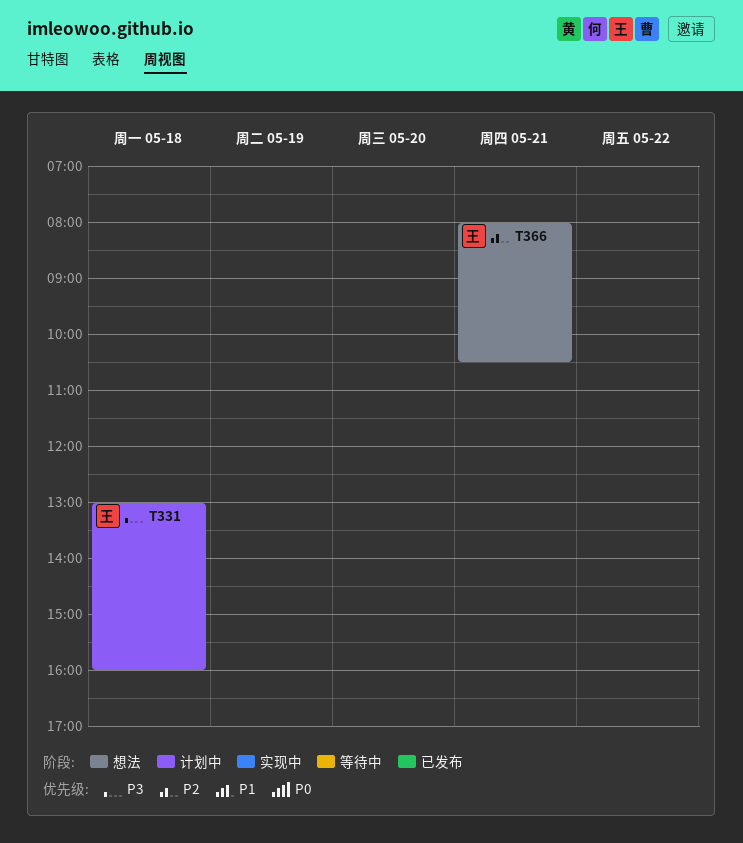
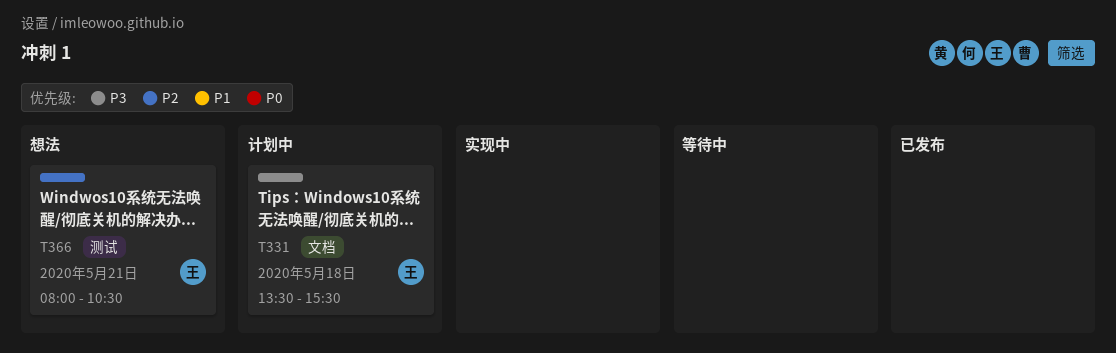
T331, begins: 13:00 -> 13:30
T331, ends: 16:00 -> 15:30

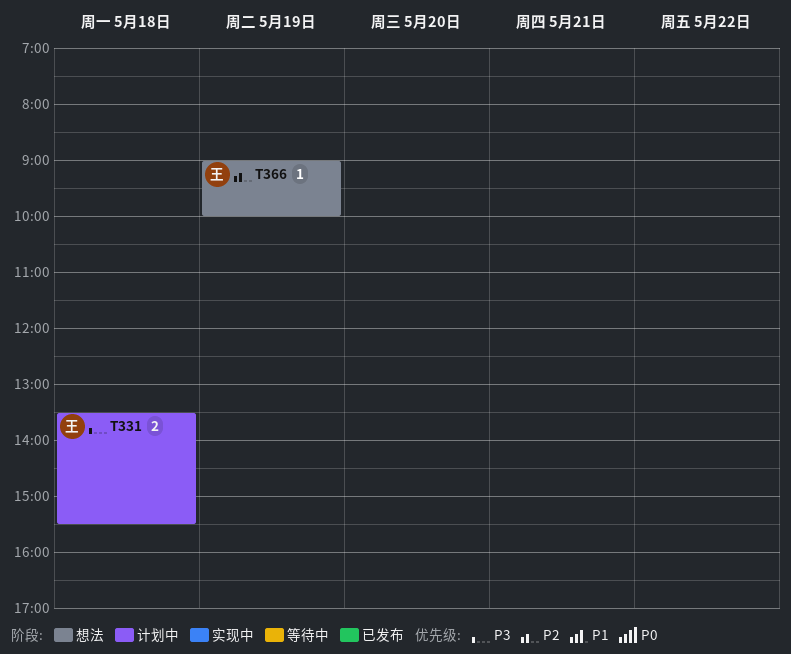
T366, day: May 21 -> May 19
T366, begins: 08:00 -> 09:00
T366, ends: 10:30 -> 10:00

